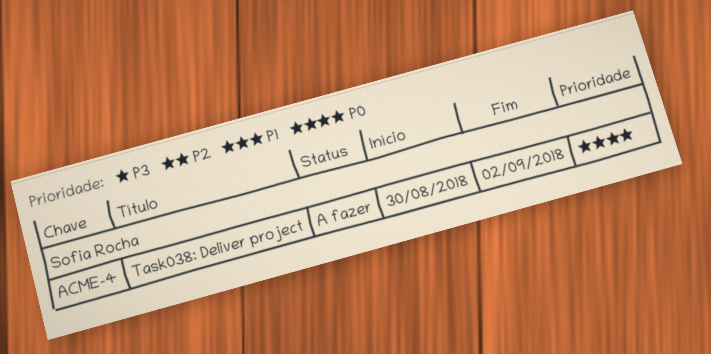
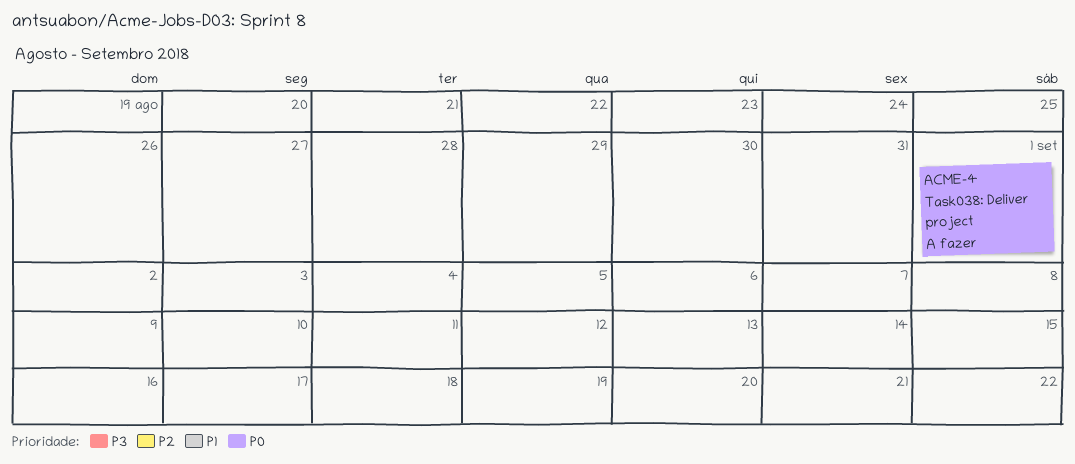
ACME-4, due: Sep 2 -> Sep 1

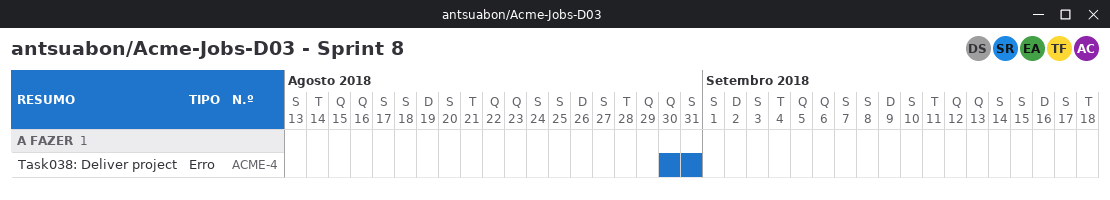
ACME-4, due: Sep 1 -> Aug 31

